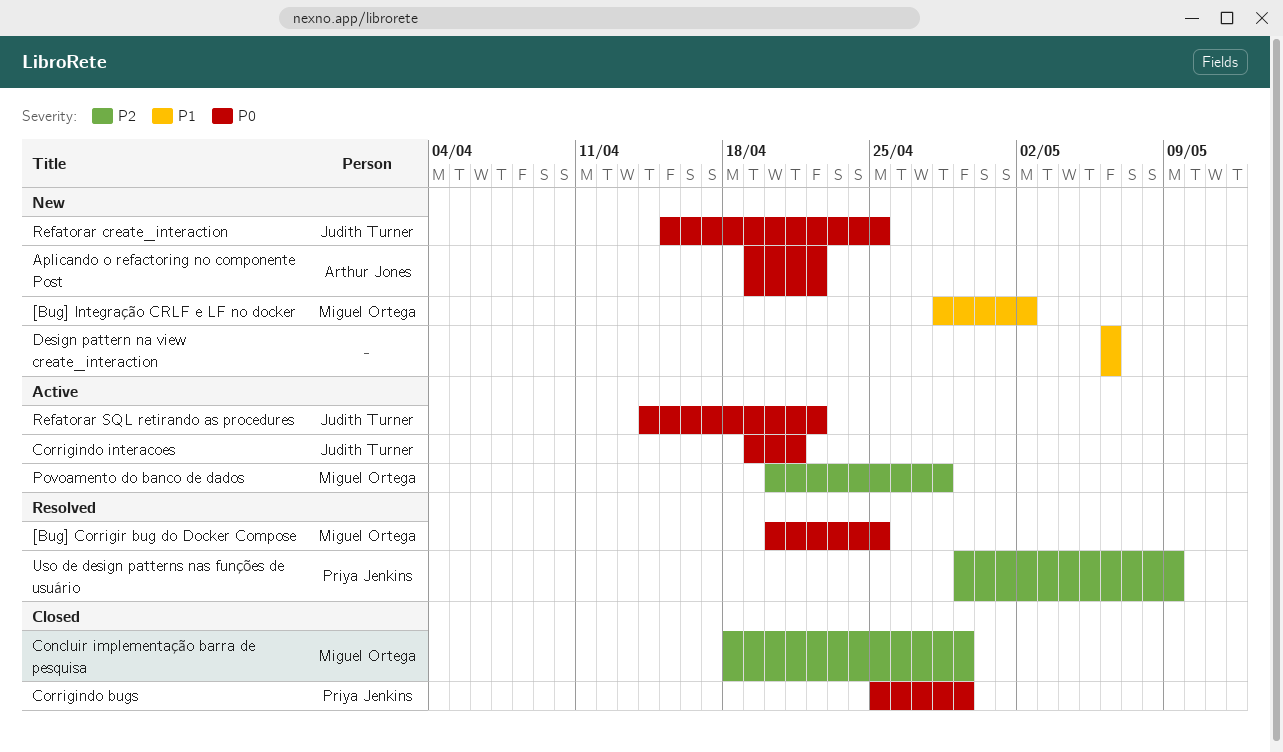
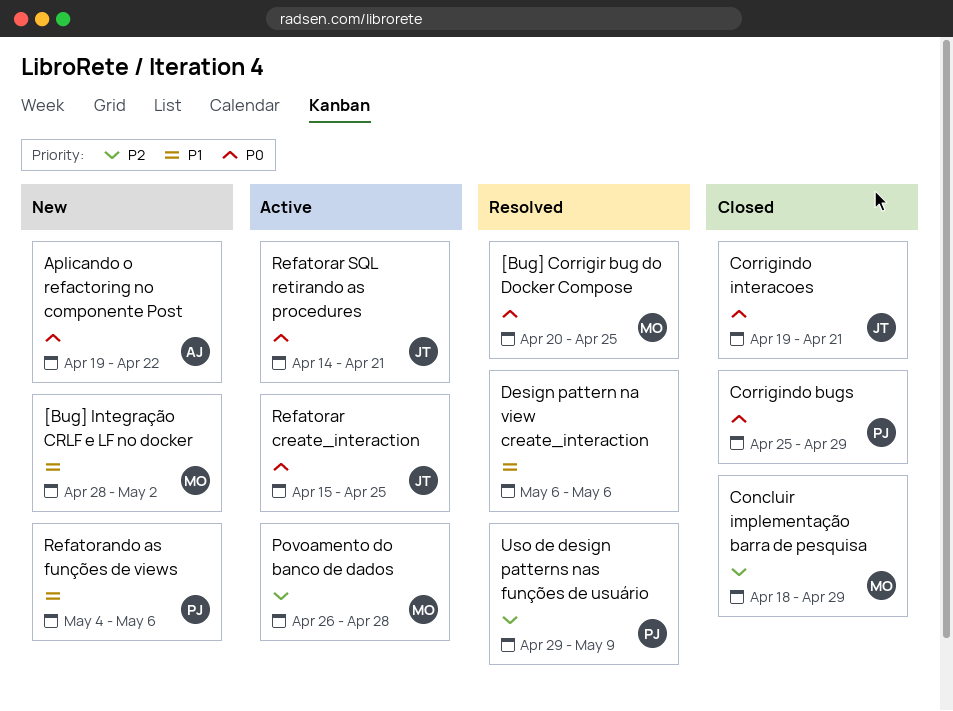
Corrigindo interacoes, status: Active -> Closed
Design pattern na view create_interaction, status: New -> Resolved
Povoamento do banco de dados, start: Apr 20 -> Apr 26
Refatorando as funções de views: none -> present
Refatorar create_interaction, status: New -> Active
Refatorar SQL retirando as procedures, due: Apr 22 -> Apr 21

